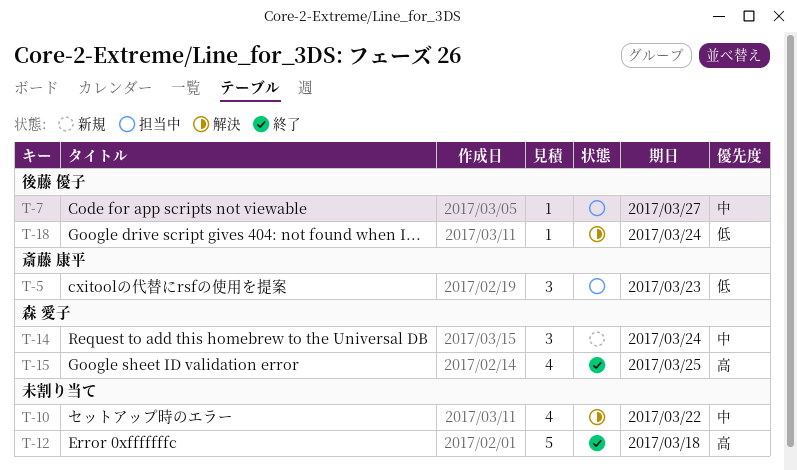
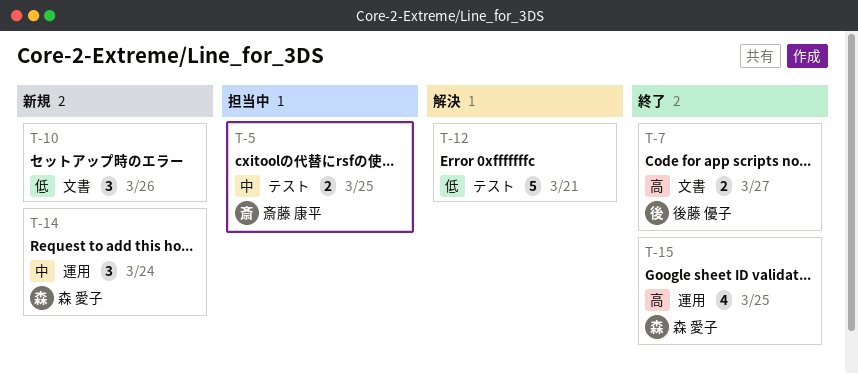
T-5, priority: 低 -> 中
T-5, estimate: 3 -> 2
T-5, due: Mar 23 -> Mar 25
T-7, status: 担当中 -> 終了
T-7, priority: 中 -> 高
T-7, estimate: 1 -> 2
T-10, status: 解決 -> 新規
T-10, priority: 中 -> 低
T-10, estimate: 4 -> 3
T-10, due: Mar 22 -> Mar 26
T-12, status: 終了 -> 解決
T-12, priority: 高 -> 低
T-12, due: Mar 18 -> Mar 21
T-18: present -> none

